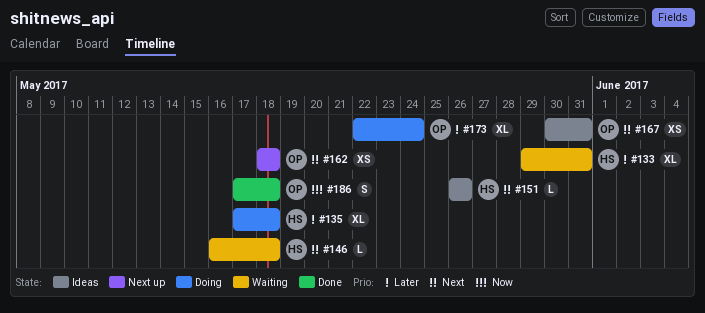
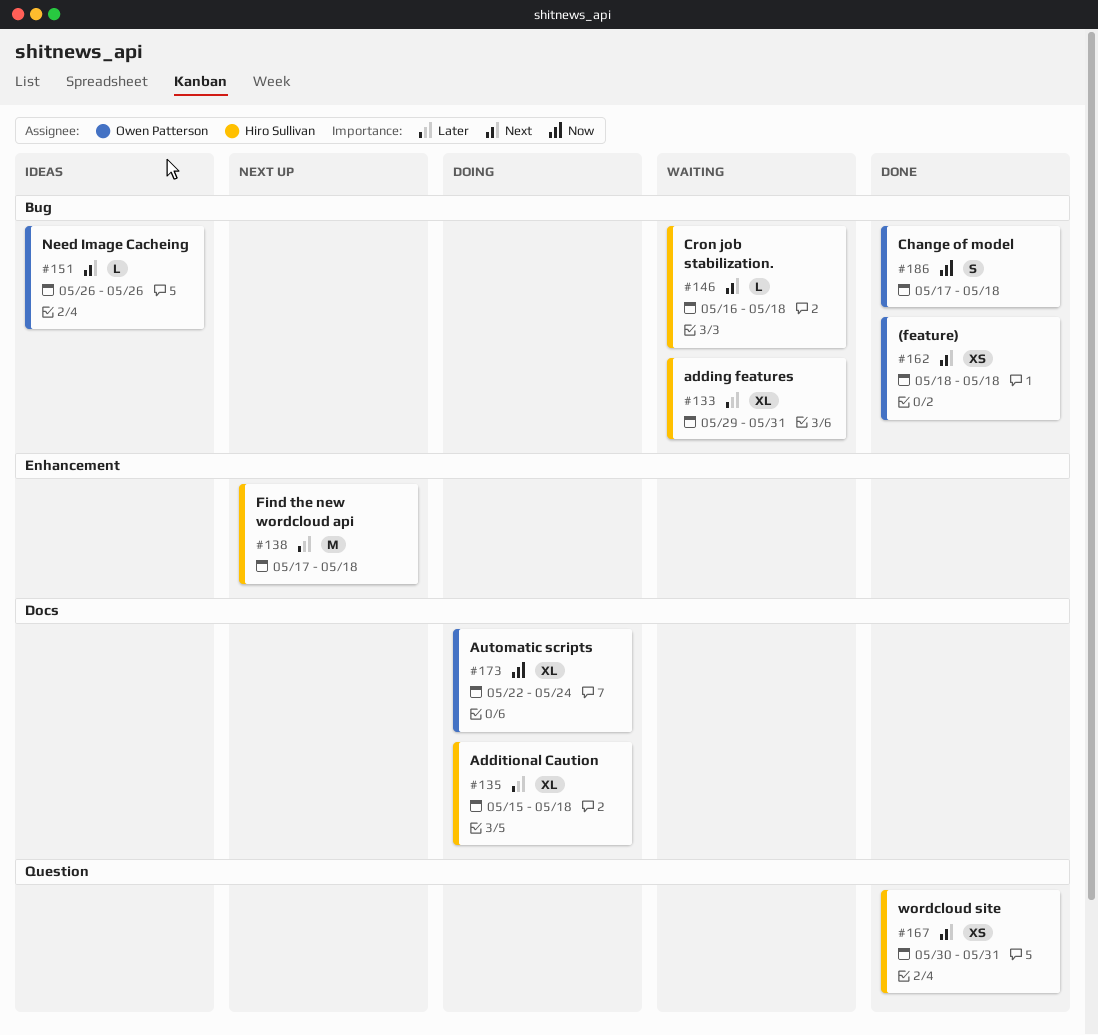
#135, start: May 17 -> May 15
#138: none -> present
#151, owner: Hiro Sullivan -> Owen Patterson
#162, status: Next up -> Done
#167, status: Ideas -> Done
#167, owner: Owen Patterson -> Hiro Sullivan
#173, priority: Later -> Now

